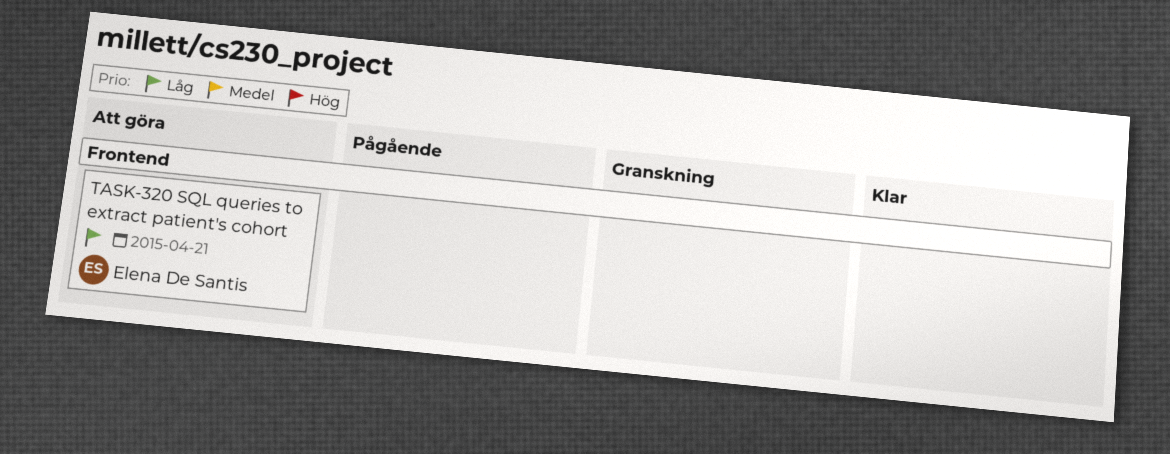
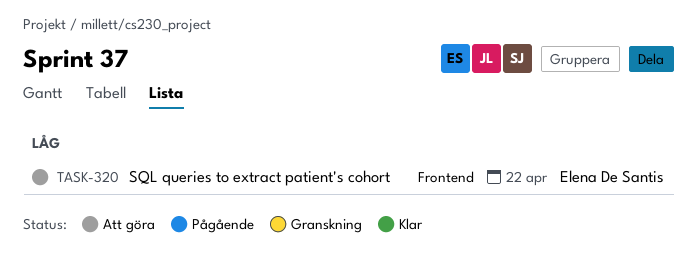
TASK-320, due: Apr 21 -> Apr 22

